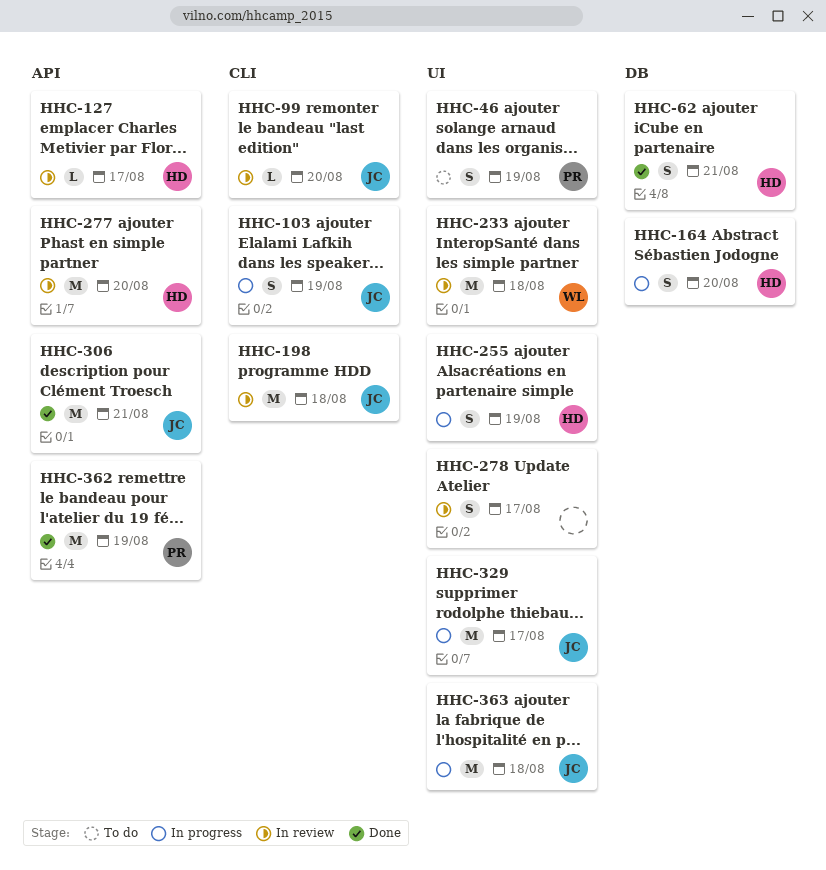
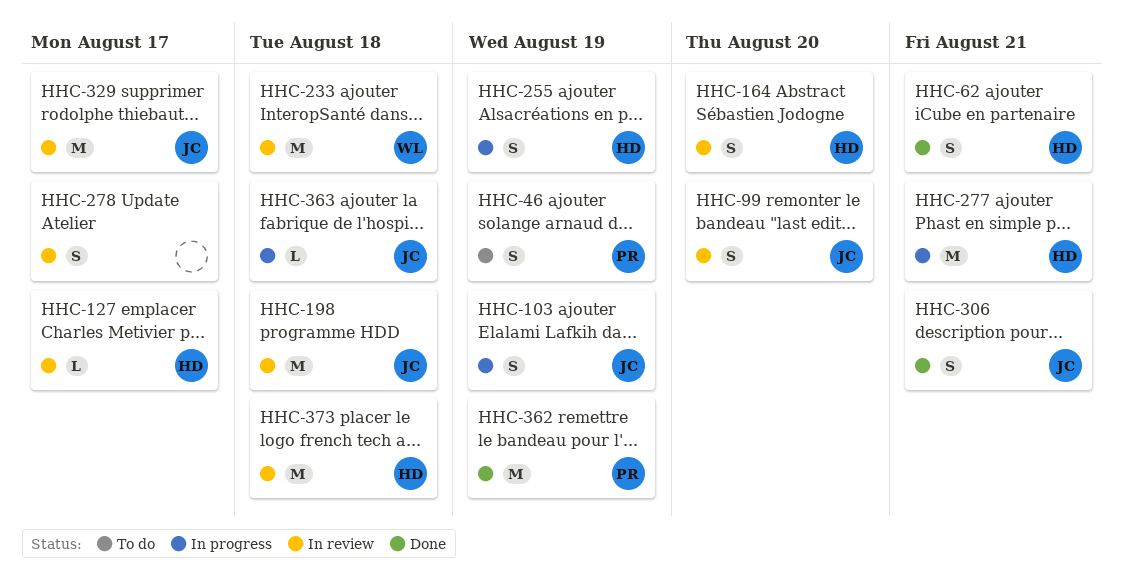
HHC-99, estimate: L -> S
HHC-164, status: In progress -> In review
HHC-277, status: In review -> In progress
HHC-277, due: Aug 20 -> Aug 21
HHC-306, estimate: M -> S
HHC-329, status: In progress -> In review
HHC-363, estimate: M -> L
HHC-373: none -> present

